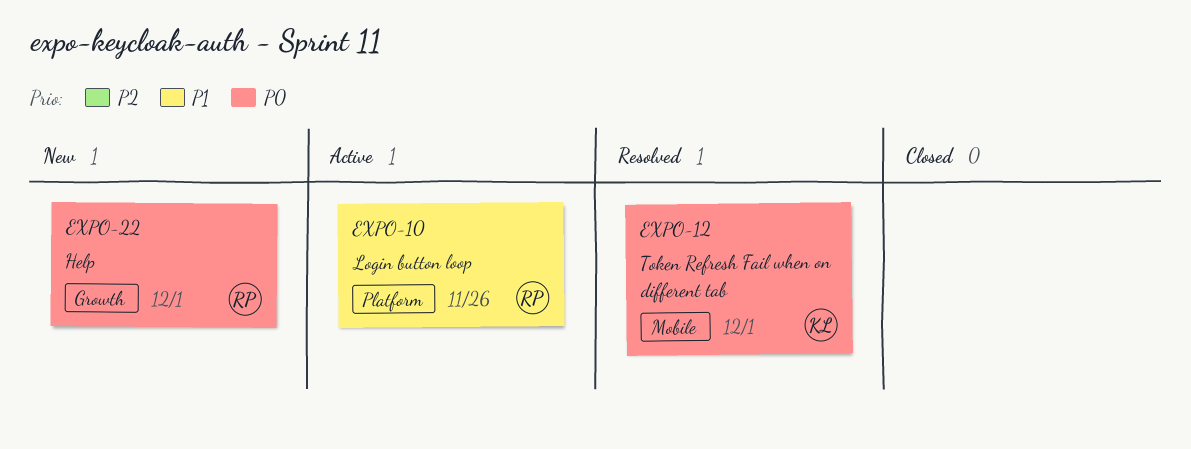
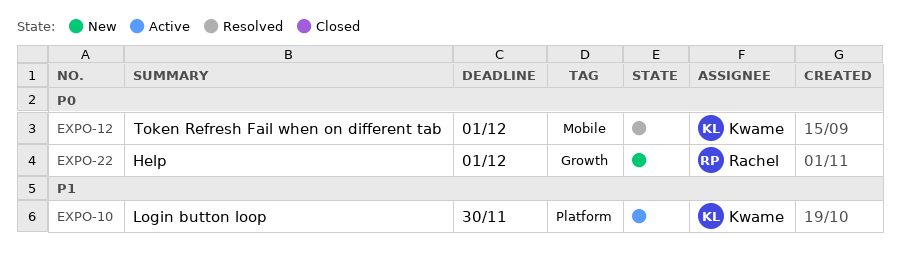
EXPO-10, owner: Rachel -> Kwame
EXPO-10, due: Nov 26 -> Nov 30

